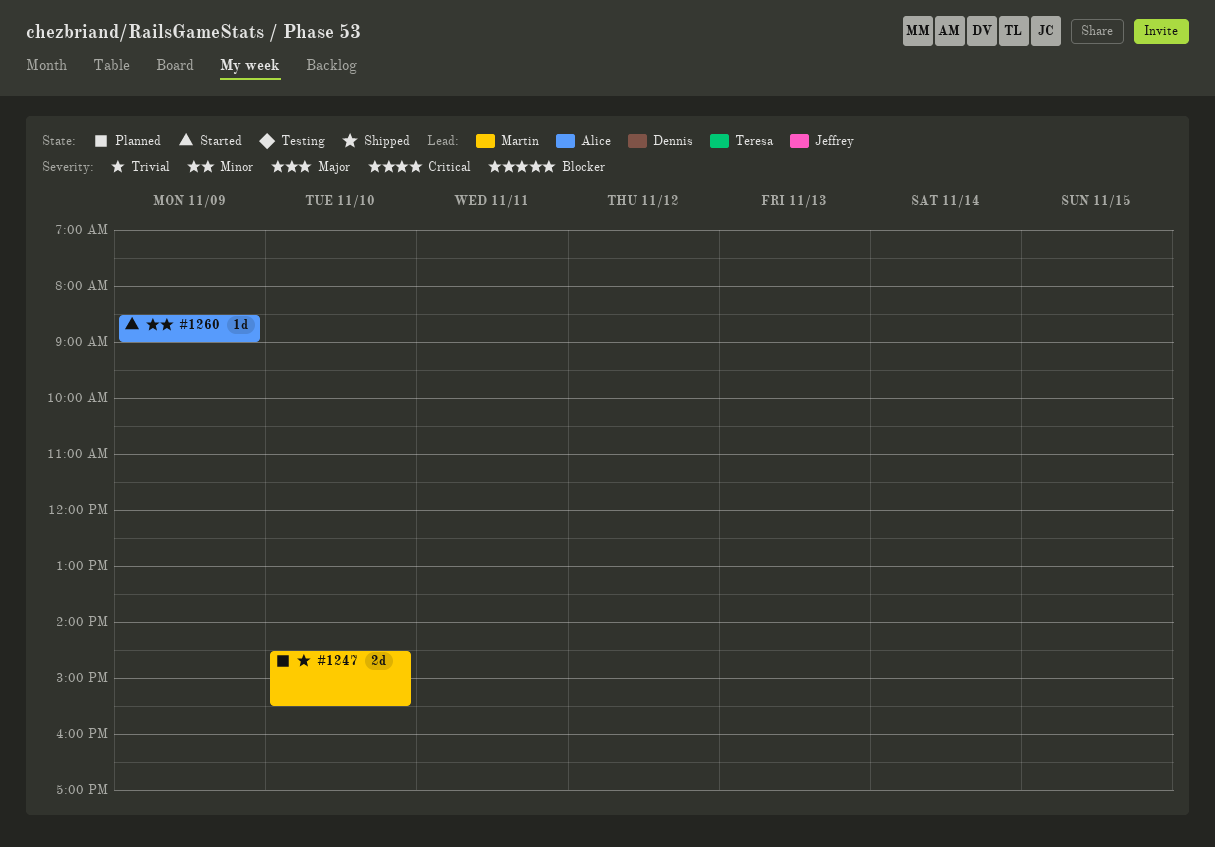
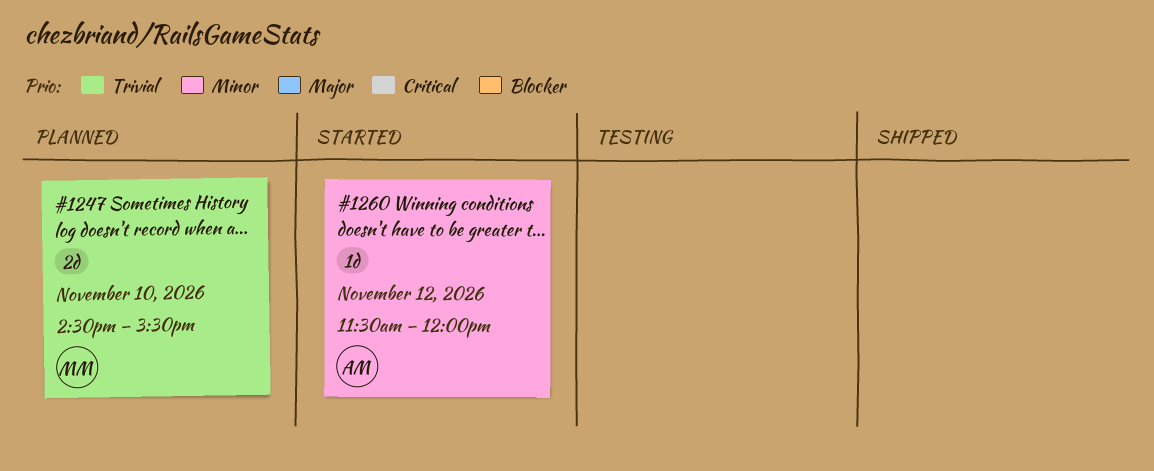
#1260, day: Nov 9 -> Nov 12
#1260, begins: 08:30 -> 11:30
#1260, ends: 09:00 -> 12:00

